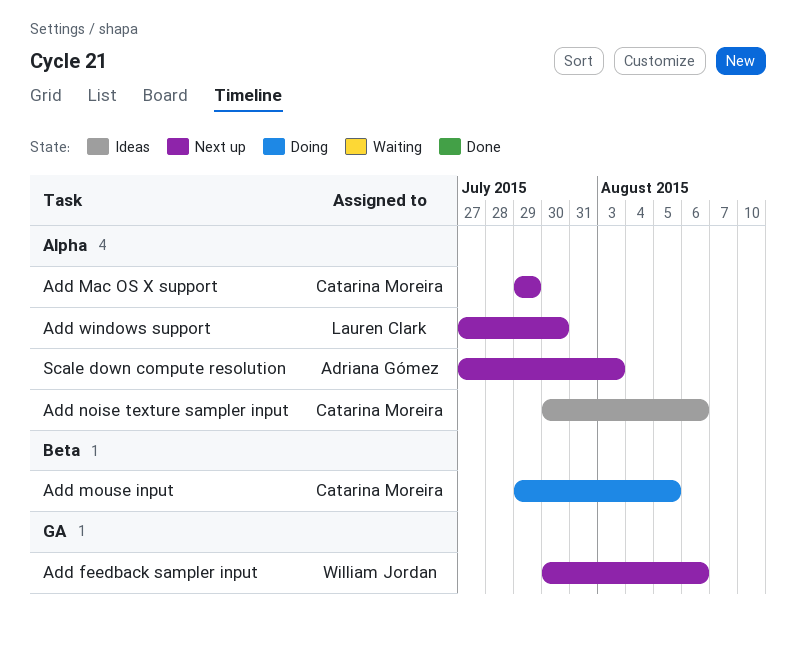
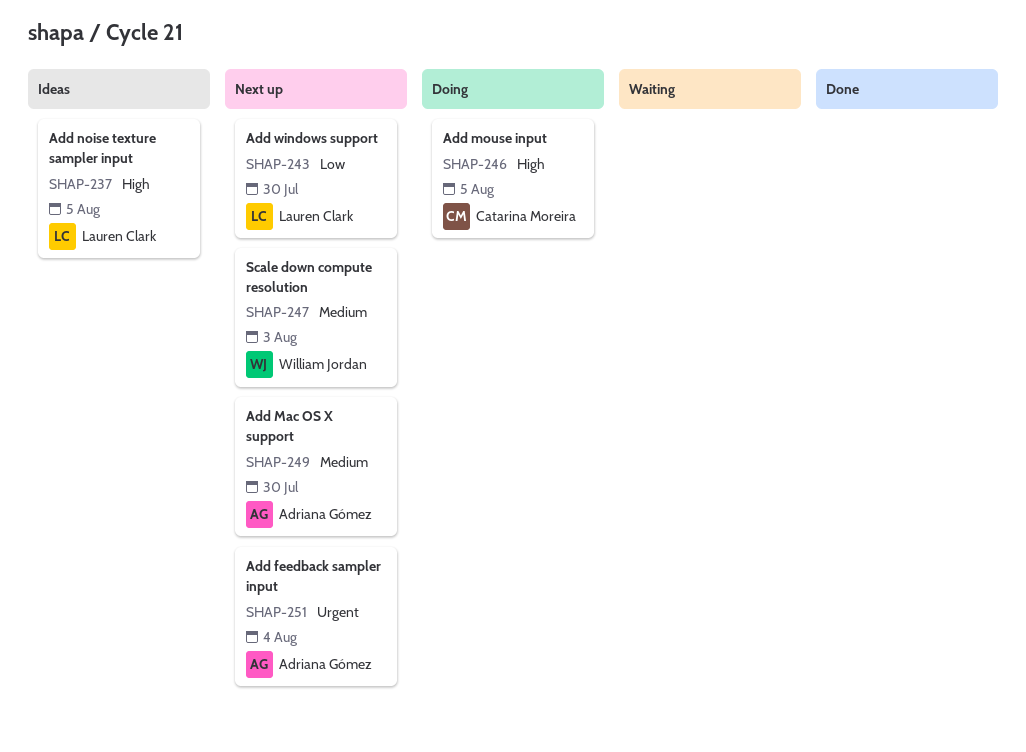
Add feedback sampler input, owner: William Jordan -> Adriana Gómez
Add feedback sampler input, due: Aug 6 -> Aug 4
Add Mac OS X support, owner: Catarina Moreira -> Adriana Gómez
Add Mac OS X support, due: Jul 29 -> Jul 30
Add noise texture sampler input, owner: Catarina Moreira -> Lauren Clark
Add noise texture sampler input, due: Aug 6 -> Aug 5
Scale down compute resolution, owner: Adriana Gómez -> William Jordan

